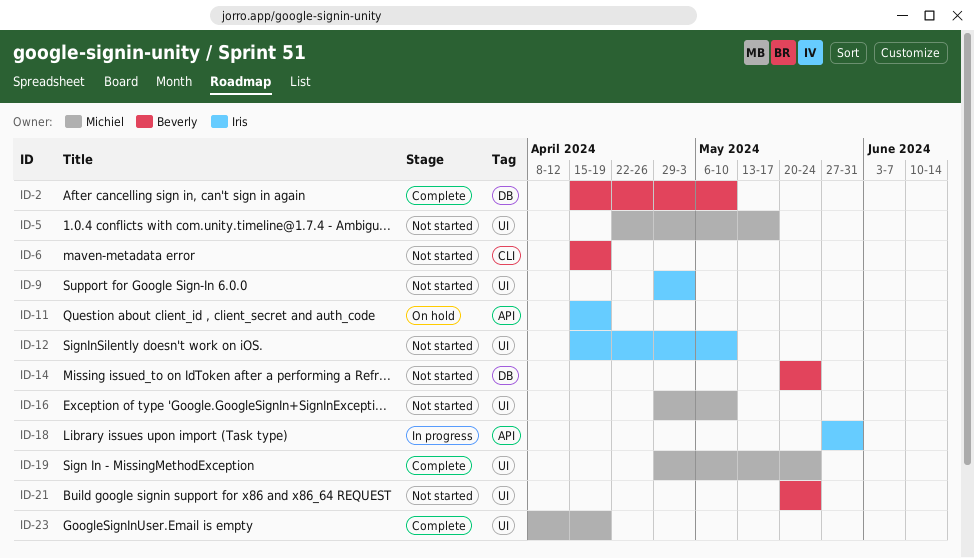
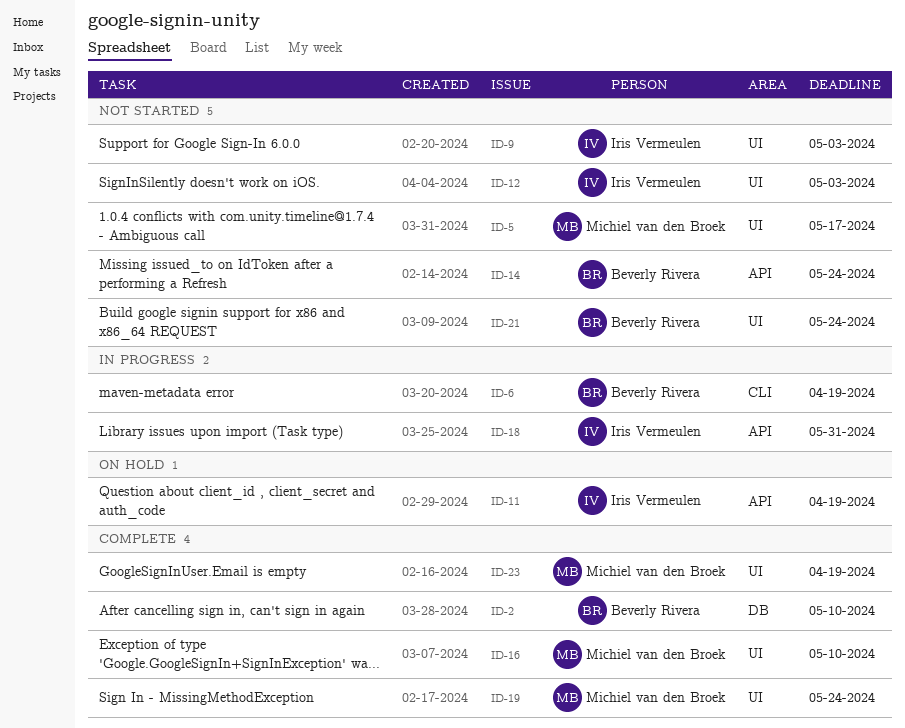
ID-6, status: Not started -> In progress
ID-12, due: May 10 -> May 3
ID-14, label: DB -> API
ID-16, status: Not started -> Complete

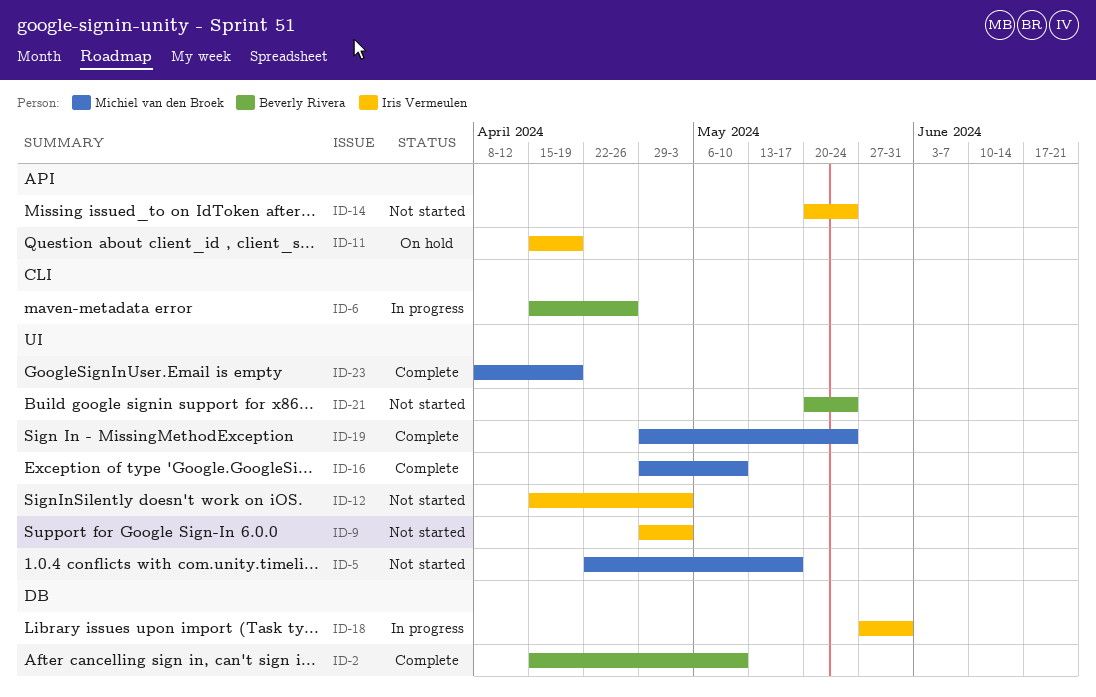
ID-6, due: Apr 19 -> Apr 26
ID-14, owner: Beverly Rivera -> Iris Vermeulen
ID-18, label: API -> DB

